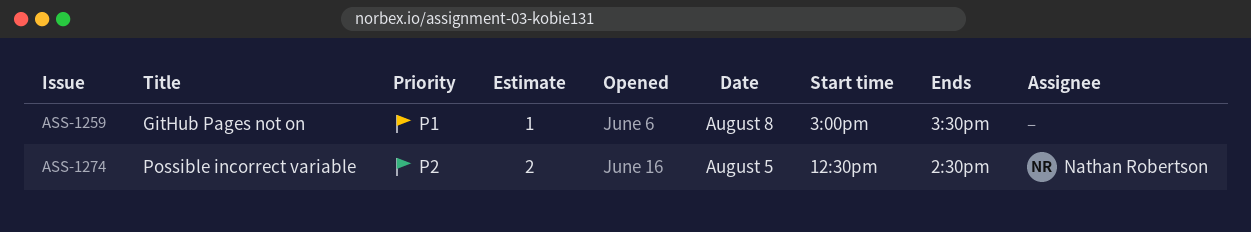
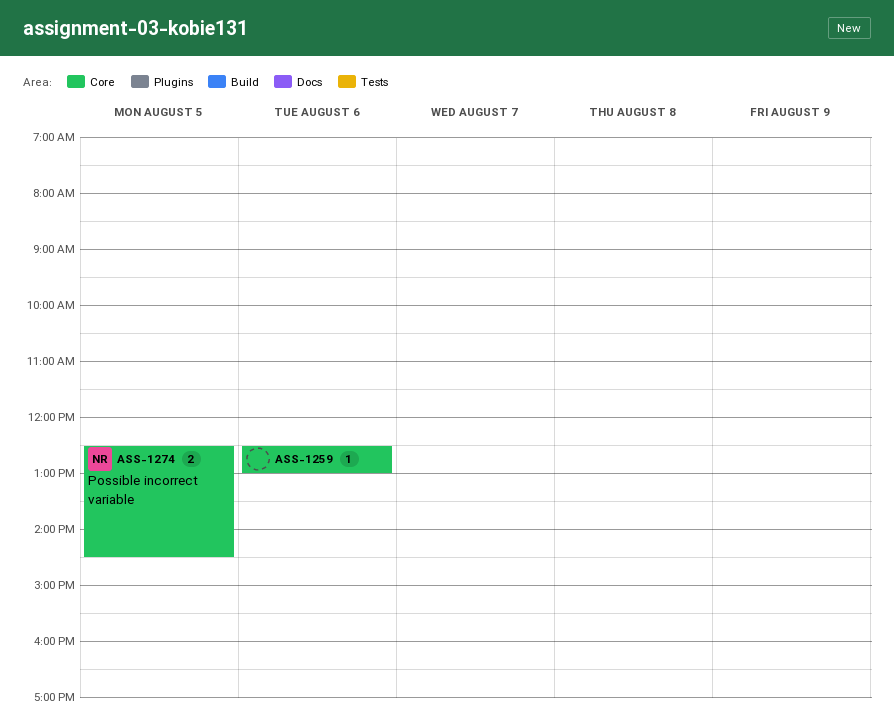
ASS-1259, day: Aug 8 -> Aug 6
ASS-1259, begins: 15:00 -> 12:30
ASS-1259, ends: 15:30 -> 13:00

